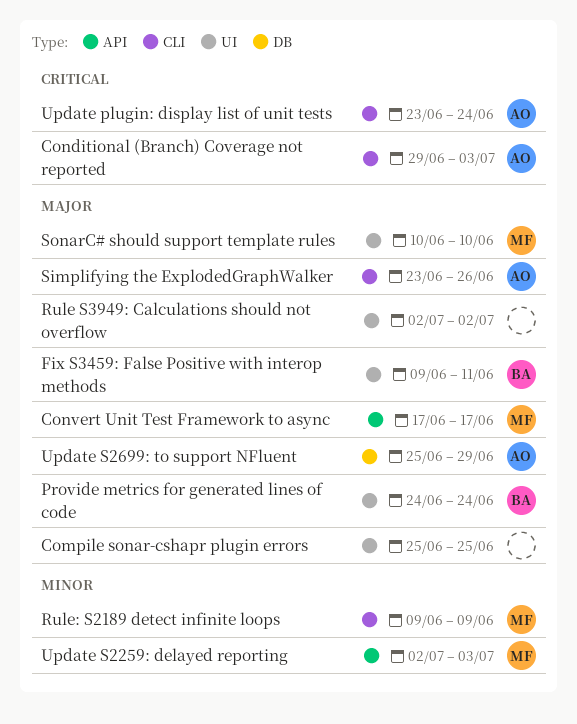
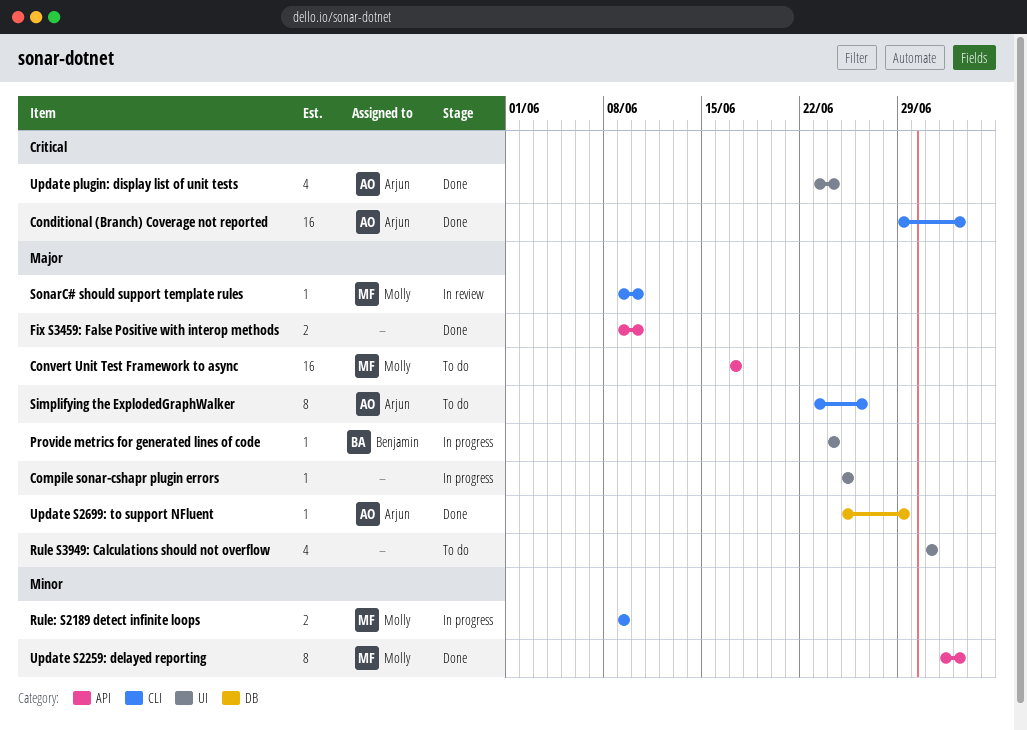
Fix S3459: False Positive with interop methods, owner: Benjamin -> none
Fix S3459: False Positive with interop methods, label: UI -> API
Fix S3459: False Positive with interop methods, due: Jun 11 -> Jun 10
Rule S3949: Calculations should not overflow, start: Jul 2 -> Jul 1
Rule S3949: Calculations should not overflow, due: Jul 2 -> Jul 1
SonarC# should support template rules, label: UI -> CLI
SonarC# should support template rules, start: Jun 10 -> Jun 9
Update plugin: display list of unit tests, label: CLI -> UI

